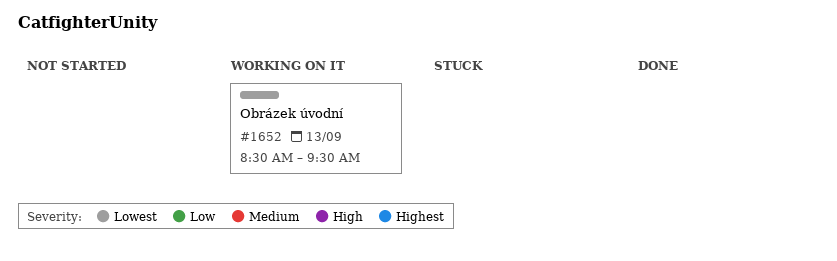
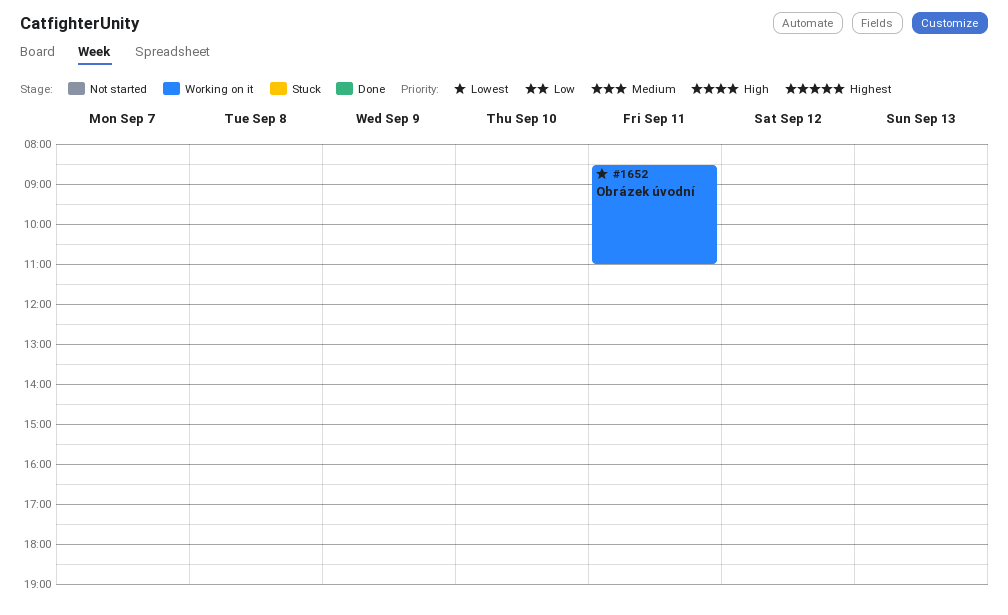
#1652, day: Sep 13 -> Sep 11
#1652, ends: 09:30 -> 11:00

